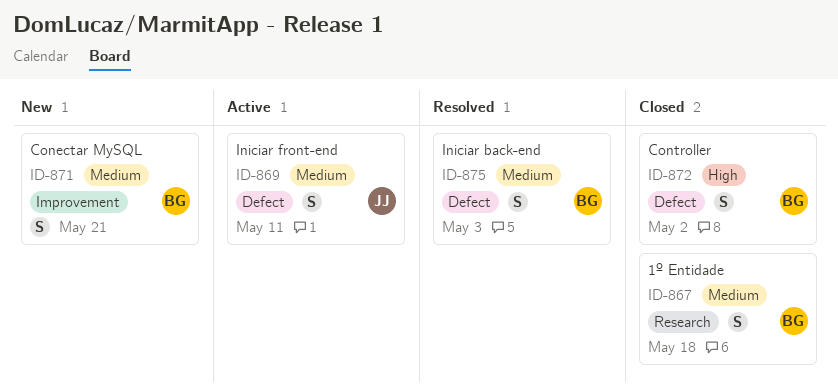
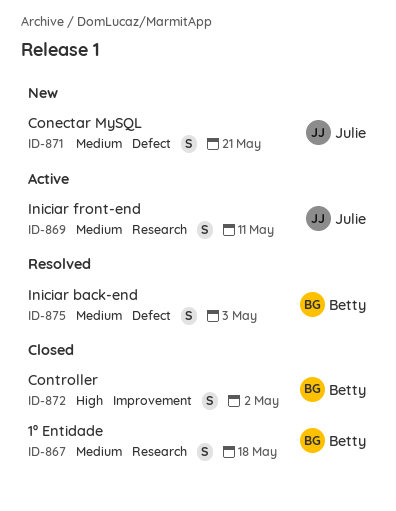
ID-869, label: Defect -> Research
ID-871, owner: Betty -> Julie
ID-871, label: Improvement -> Defect
ID-872, label: Defect -> Improvement

